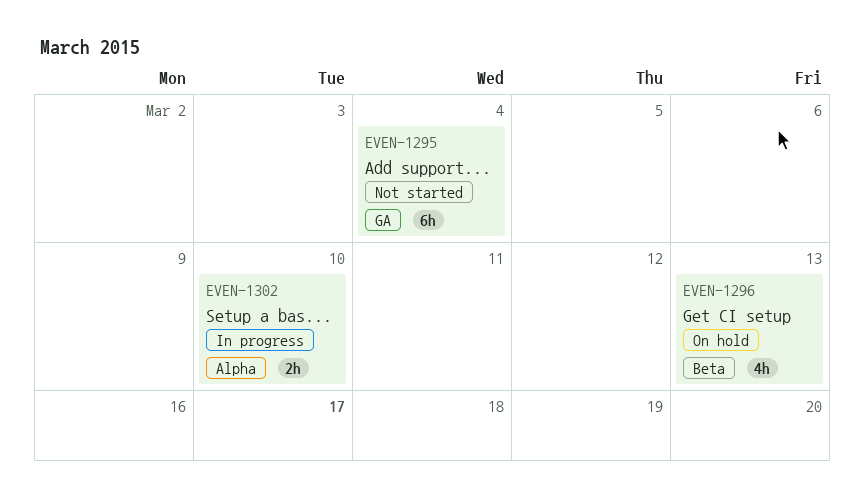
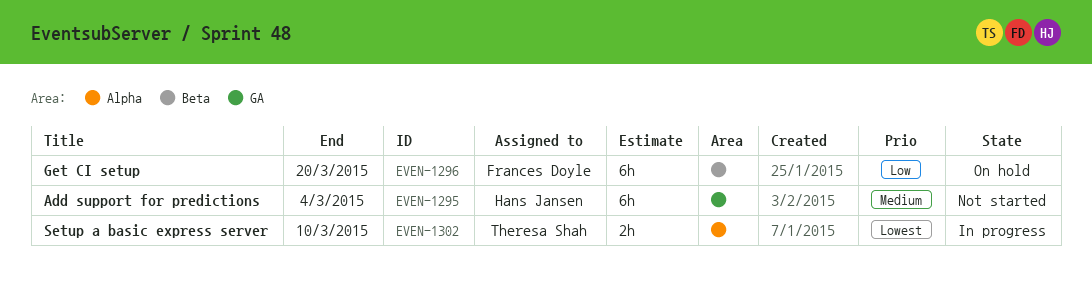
EVEN-1296, estimate: 4h -> 6h
EVEN-1296, due: Mar 13 -> Mar 20

